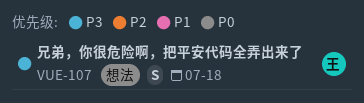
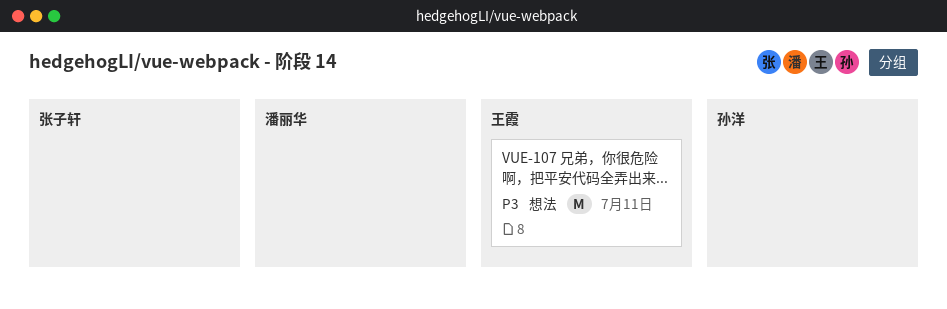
VUE-107, estimate: S -> M
VUE-107, due: Jul 18 -> Jul 11

